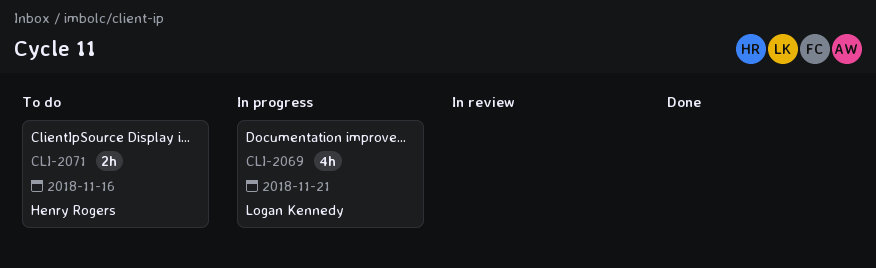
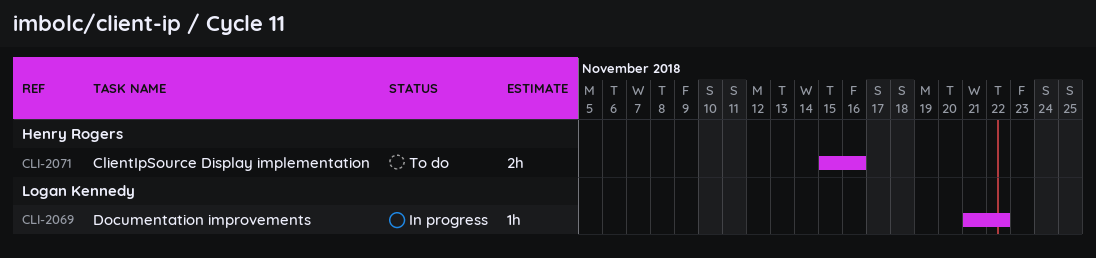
CLI-2069, estimate: 4h -> 1h
CLI-2069, due: Nov 21 -> Nov 22

